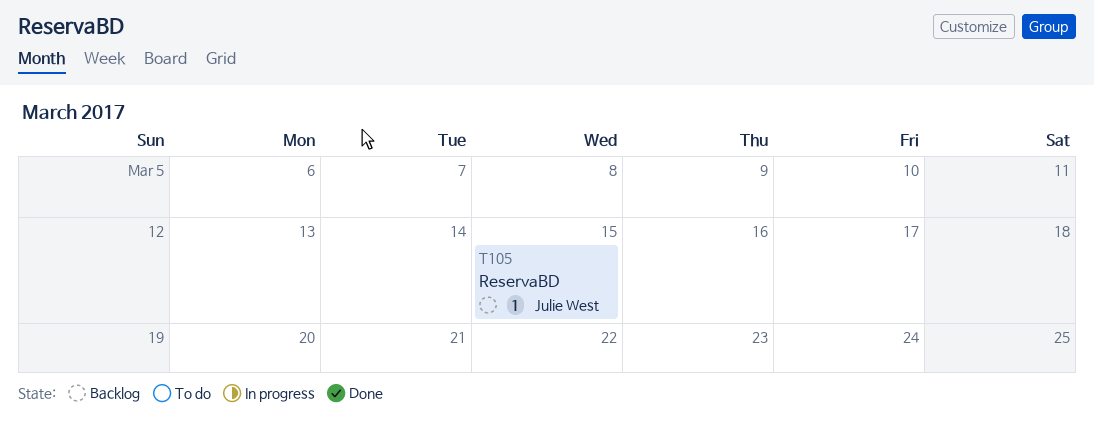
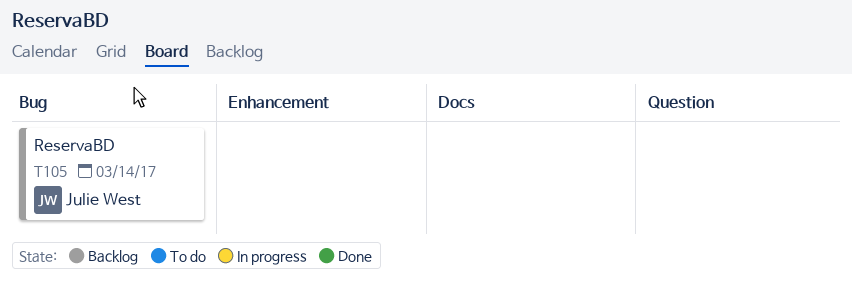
T105, due: Mar 15 -> Mar 14

